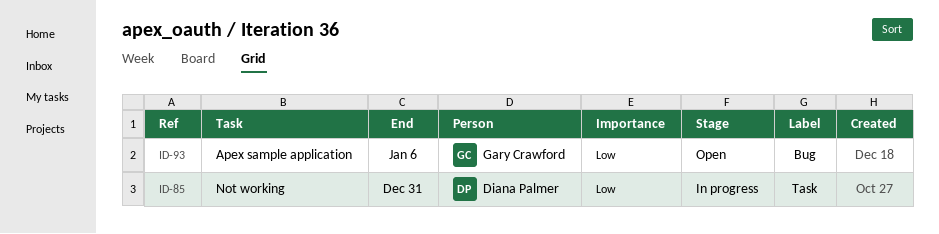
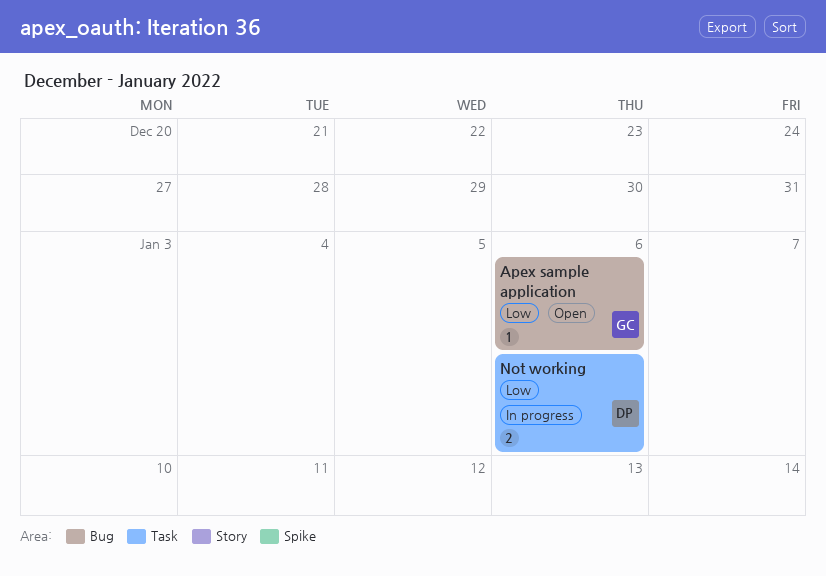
Not working, due: Dec 31 -> Jan 6

